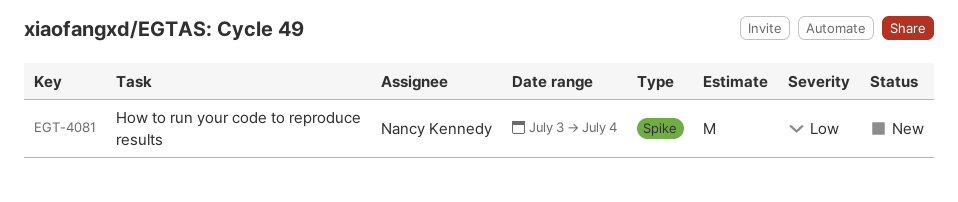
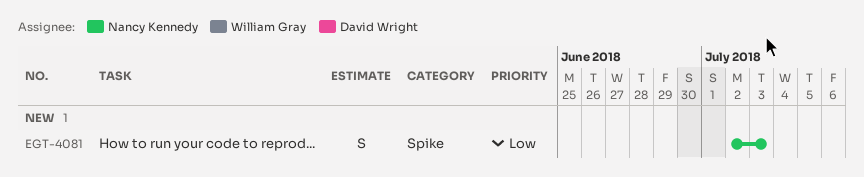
EGT-4081, estimate: M -> S
EGT-4081, start: Jul 3 -> Jul 2
EGT-4081, due: Jul 4 -> Jul 3

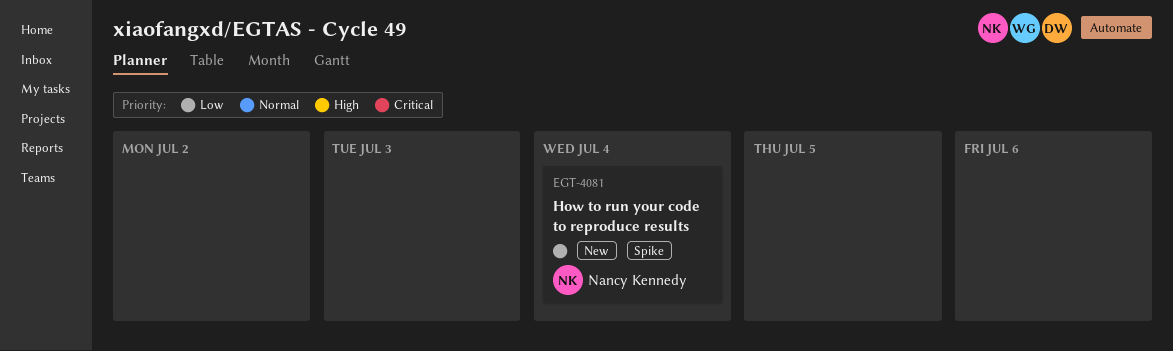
EGT-4081, due: Jul 3 -> Jul 4

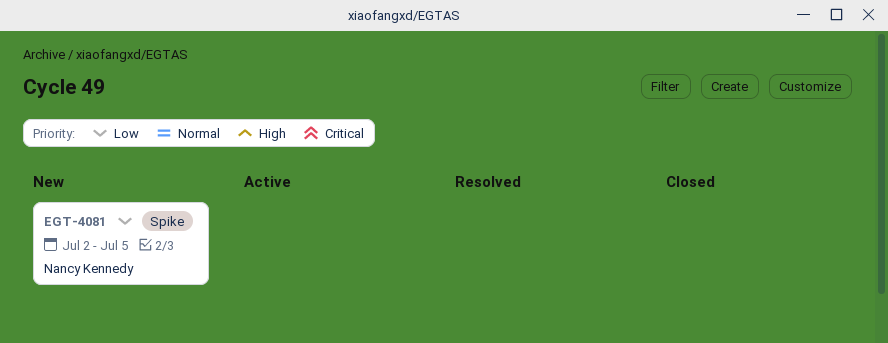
EGT-4081, due: Jul 4 -> Jul 5

